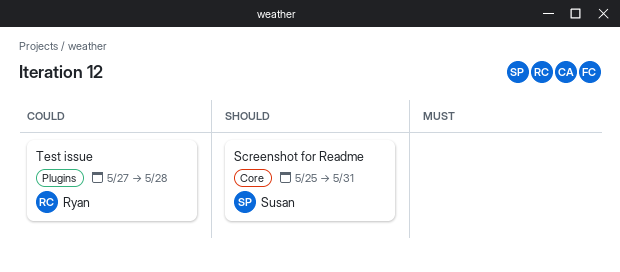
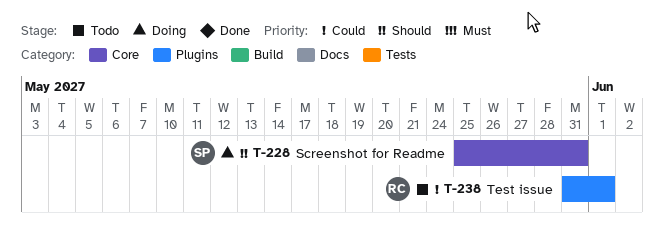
Test issue, start: May 27 -> May 31
Test issue, due: May 28 -> Jun 1

